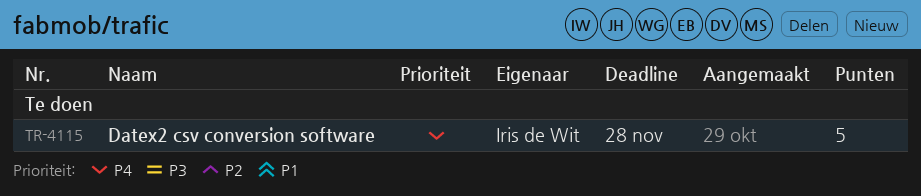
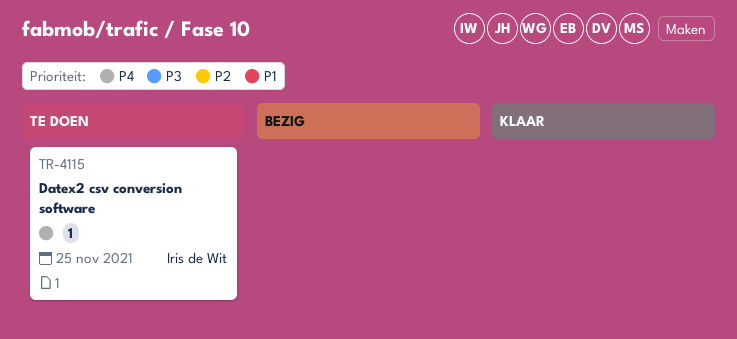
TR-4115, estimate: 5 -> 1
TR-4115, due: Nov 28 -> Nov 25

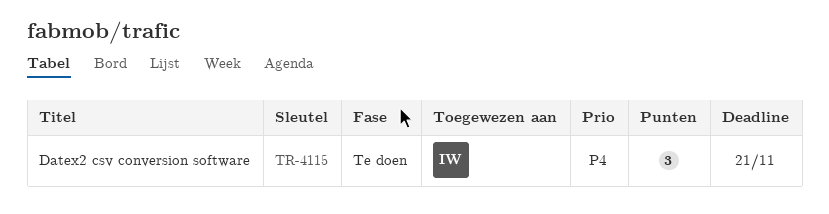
TR-4115, estimate: 1 -> 3
TR-4115, due: Nov 25 -> Nov 21

